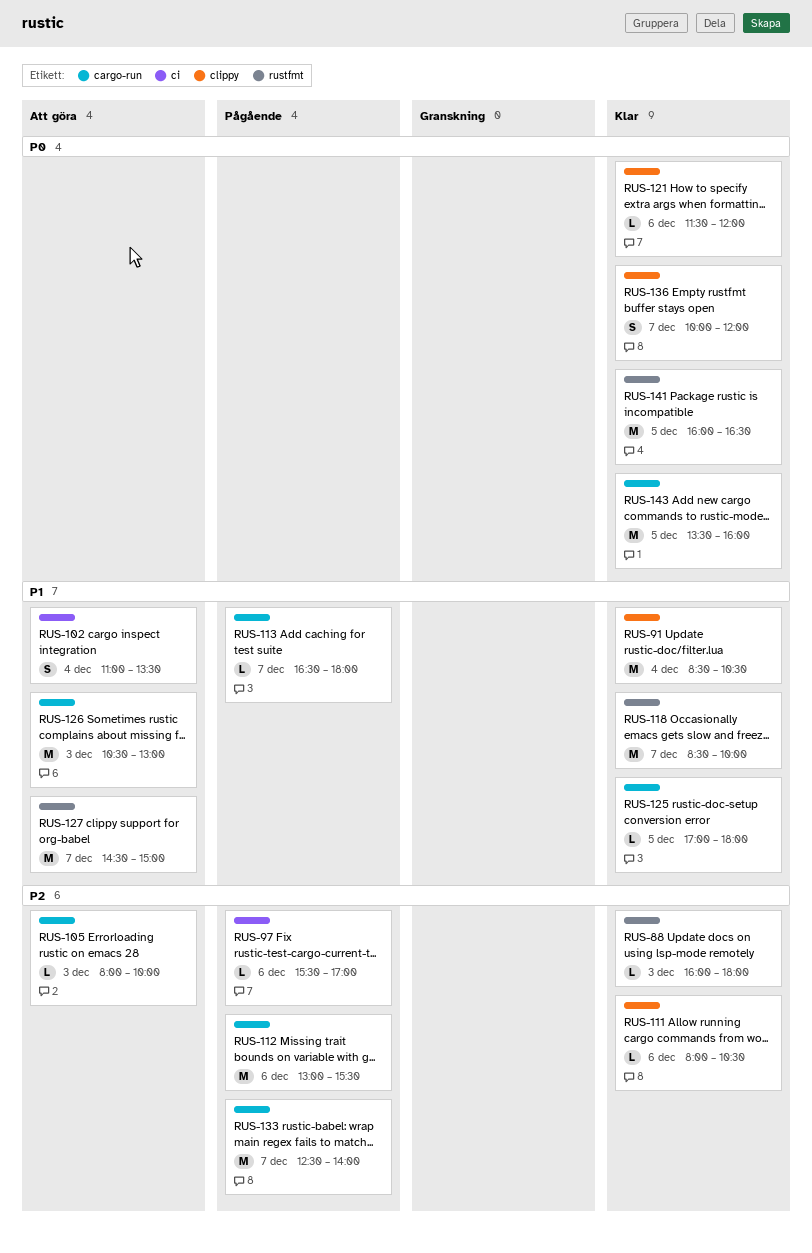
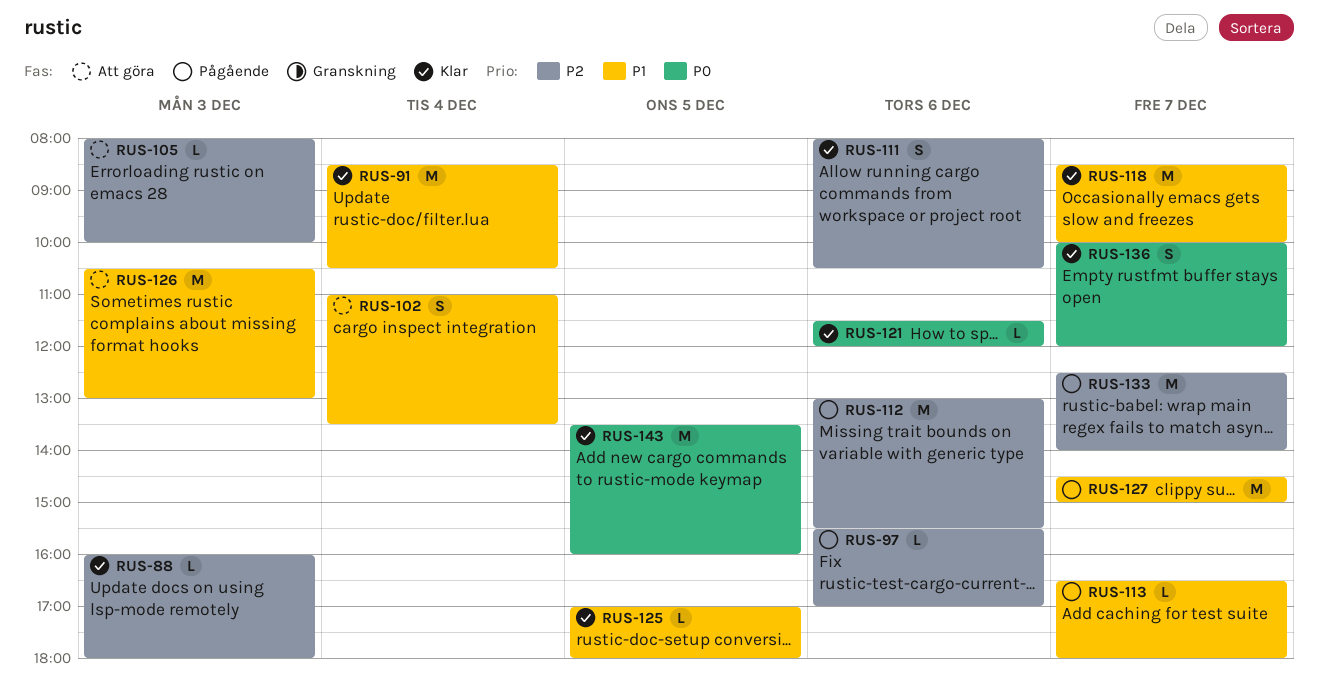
RUS-111, estimate: L -> S
RUS-127, status: Att göra -> Pågående
RUS-141: present -> none

